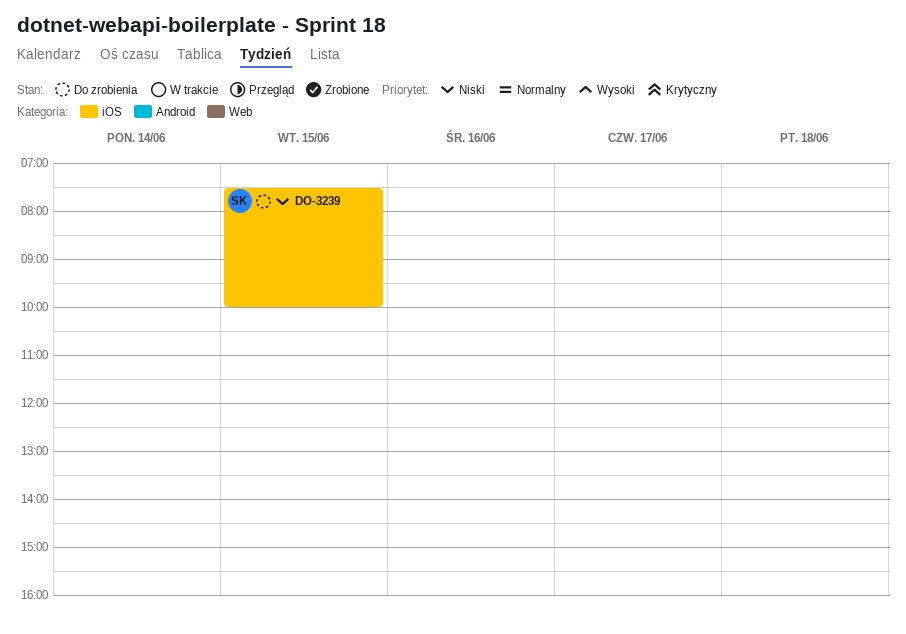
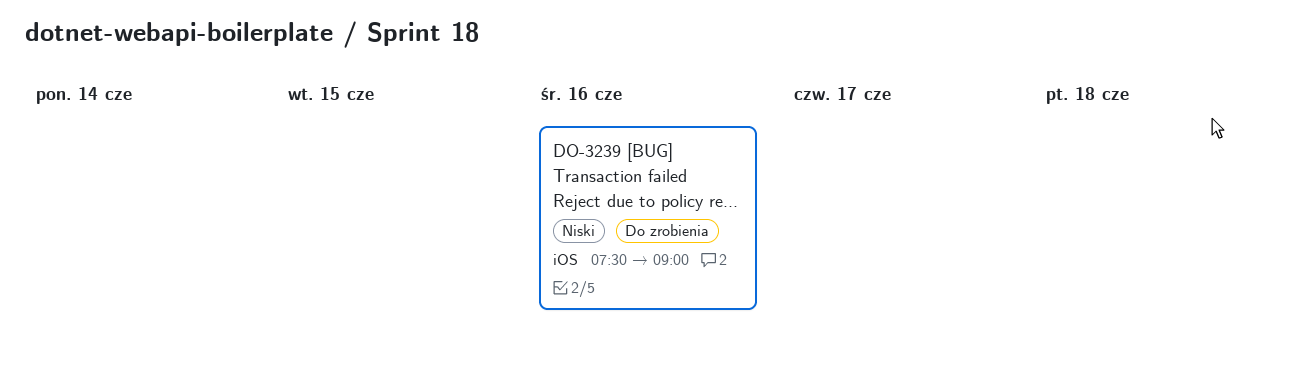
DO-3239, day: Jun 15 -> Jun 16
DO-3239, ends: 10:00 -> 09:00

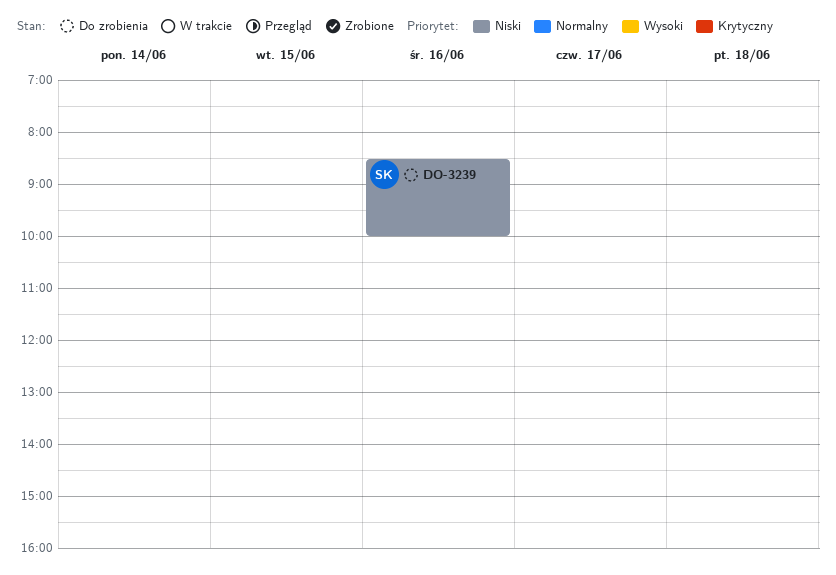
DO-3239, begins: 07:30 -> 08:30
DO-3239, ends: 09:00 -> 10:00

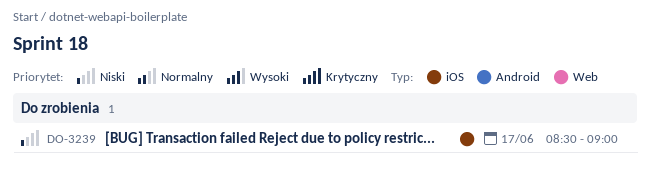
DO-3239, day: Jun 16 -> Jun 17
DO-3239, ends: 10:00 -> 09:00

